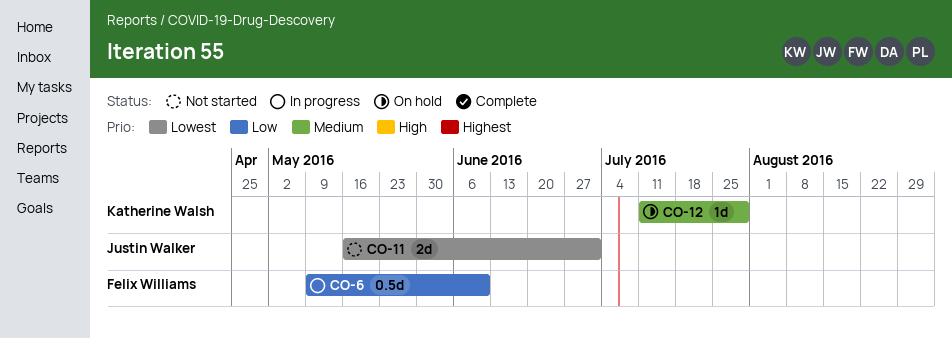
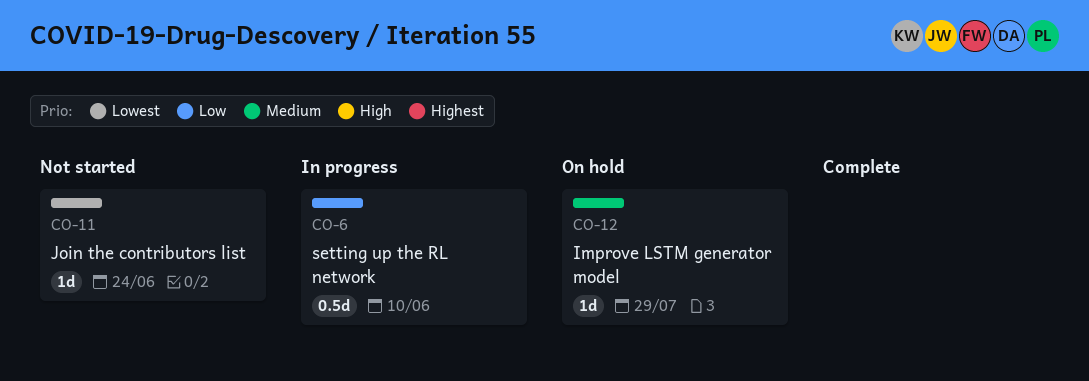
CO-11, estimate: 2d -> 1d
CO-11, due: Jul 1 -> Jun 24

